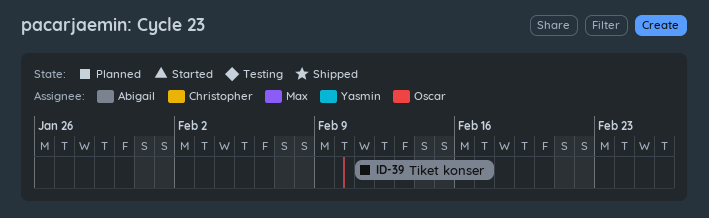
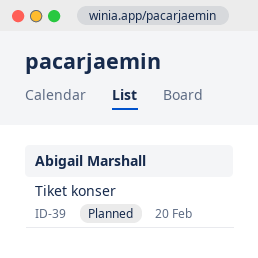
ID-39, due: Feb 17 -> Feb 20

